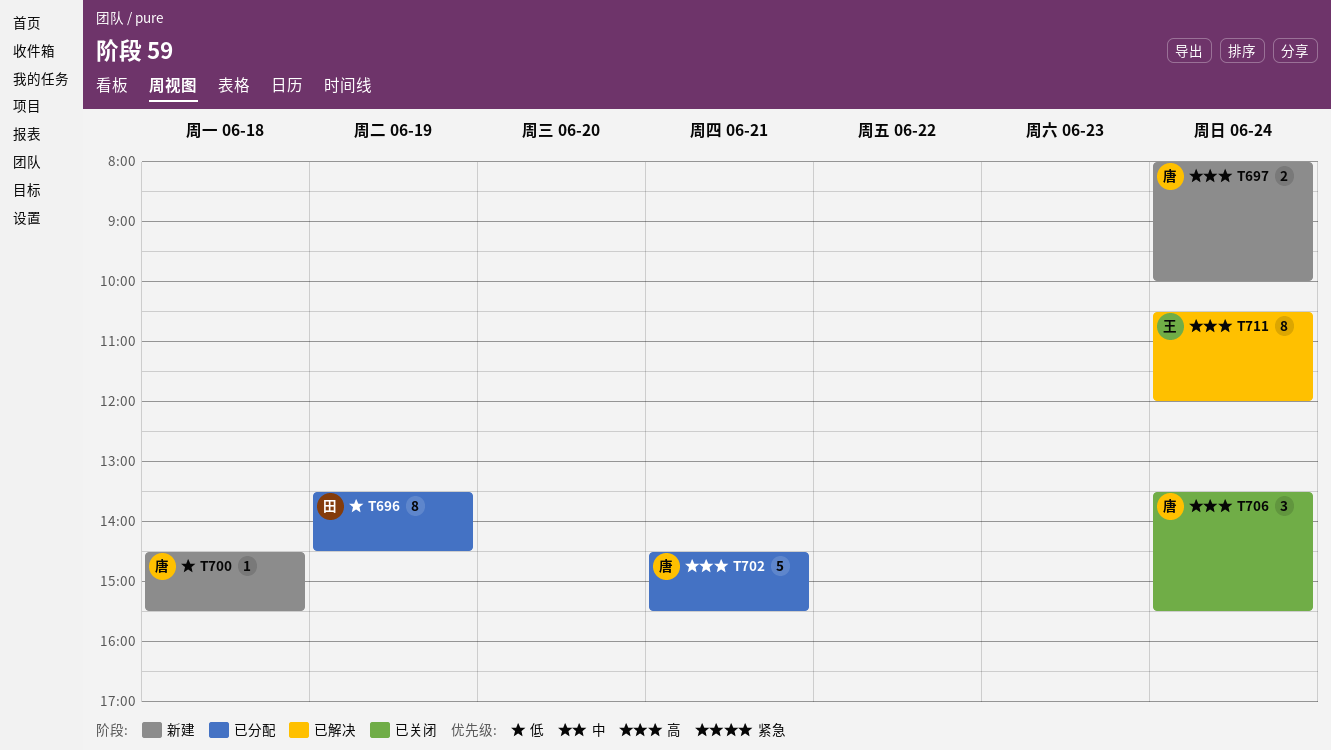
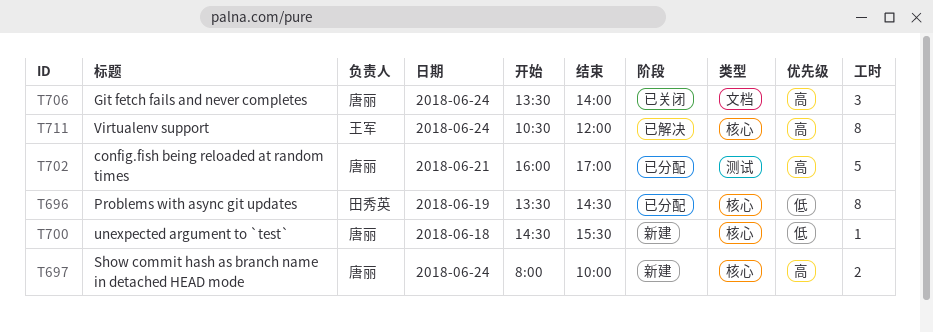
T702, begins: 14:30 -> 16:00
T702, ends: 15:30 -> 17:00
T706, ends: 15:30 -> 14:00

